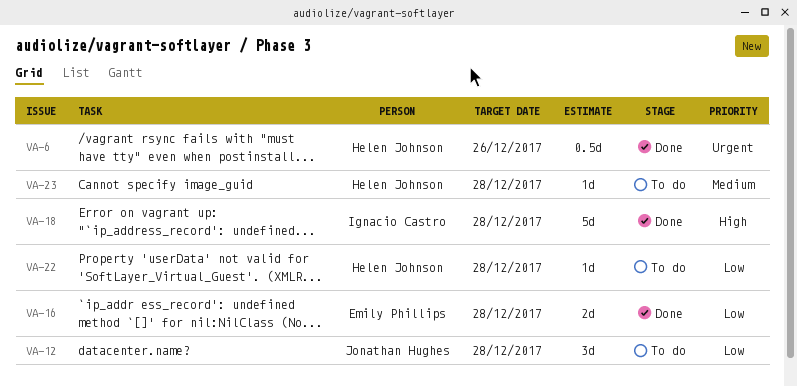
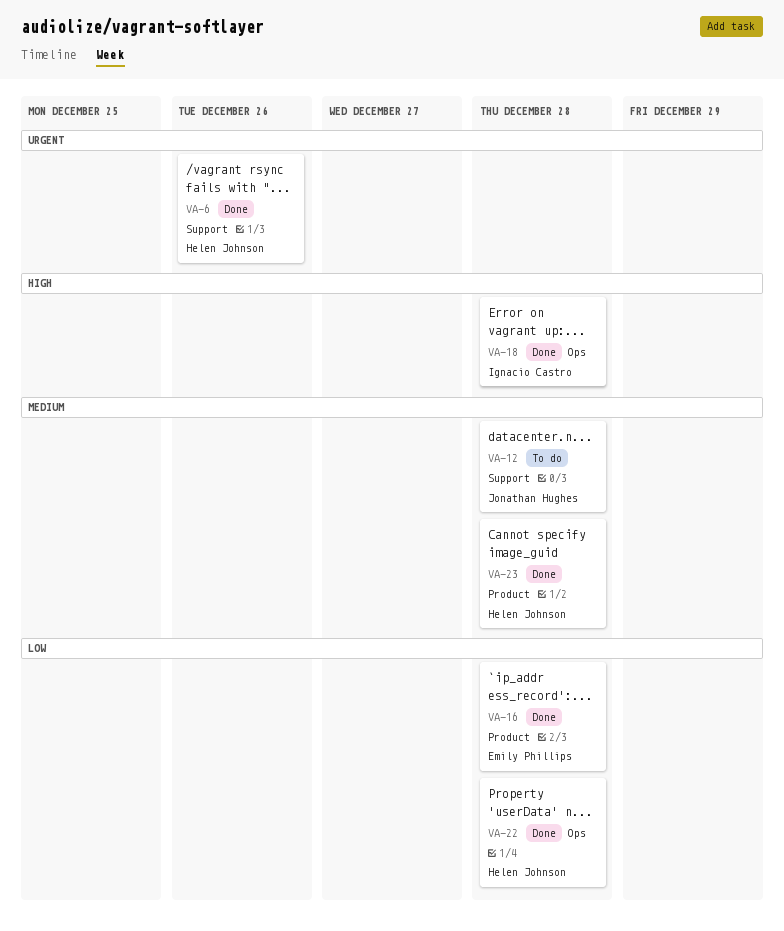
VA-12, priority: Low -> Medium
VA-22, status: To do -> Done
VA-23, status: To do -> Done

